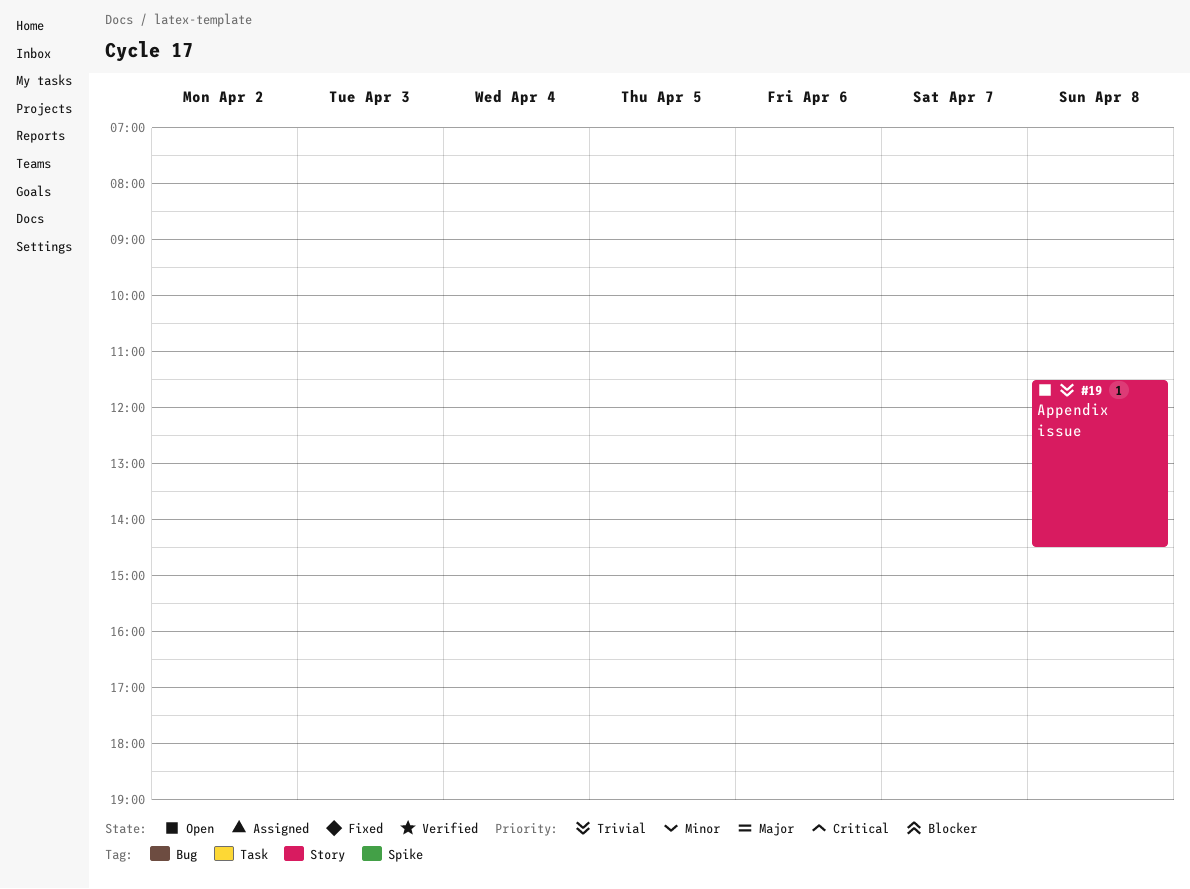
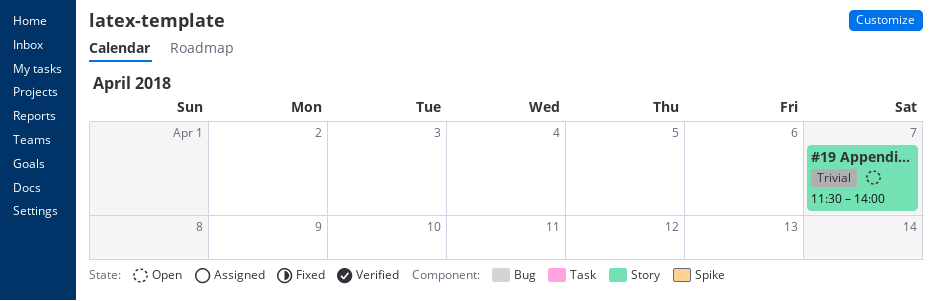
#19, day: Apr 8 -> Apr 7
#19, ends: 14:30 -> 14:00

